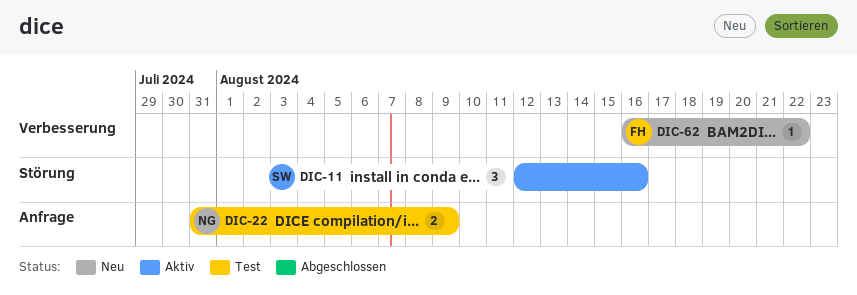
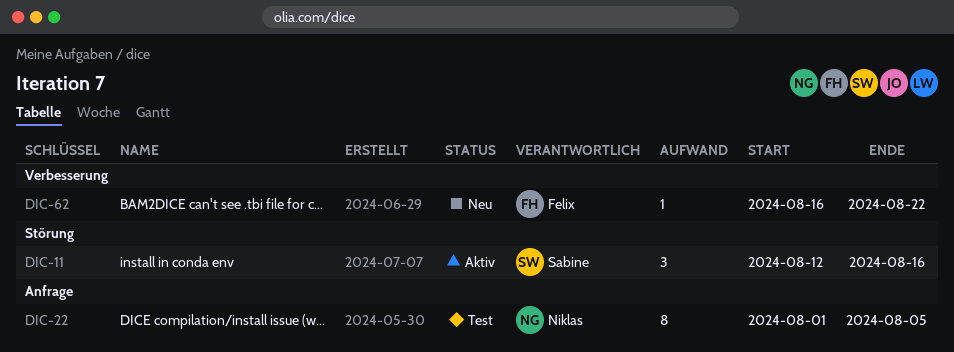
DIC-22, estimate: 2 -> 8
DIC-22, start: Jul 31 -> Aug 1
DIC-22, due: Aug 9 -> Aug 5

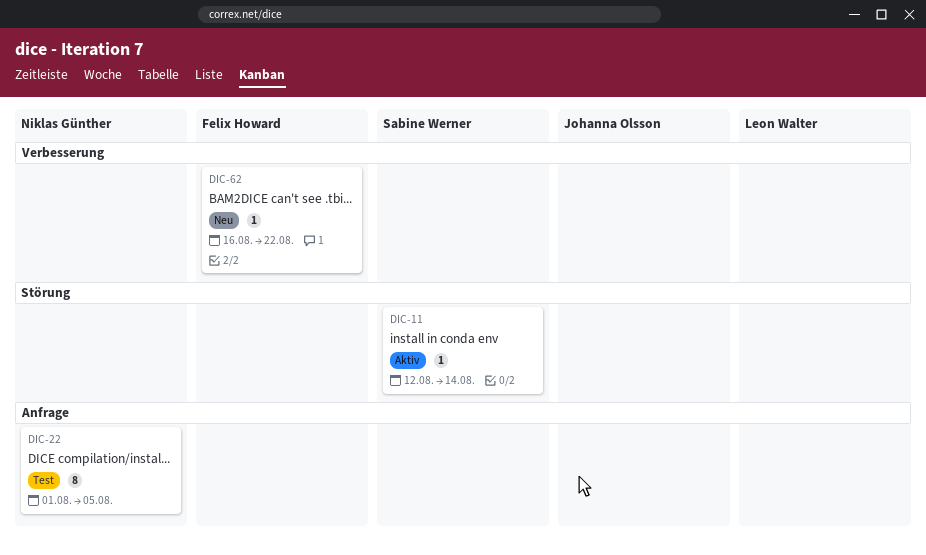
DIC-11, estimate: 3 -> 1
DIC-11, due: Aug 16 -> Aug 14

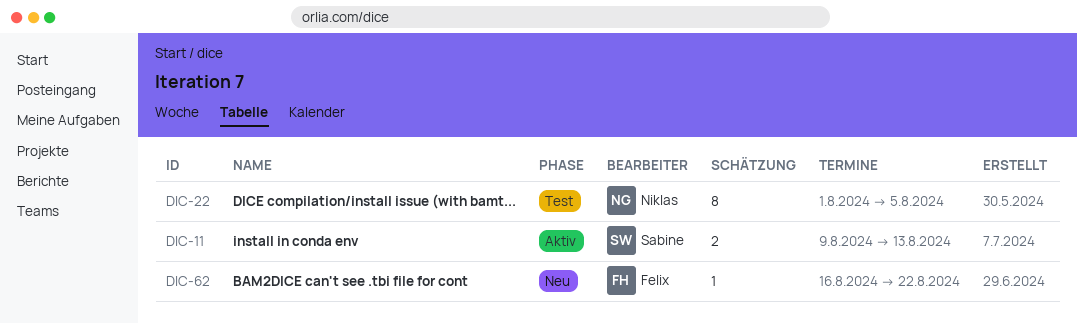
DIC-11, estimate: 1 -> 2
DIC-11, start: Aug 12 -> Aug 9
DIC-11, due: Aug 14 -> Aug 13

